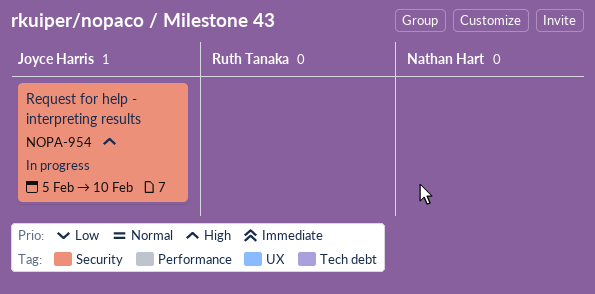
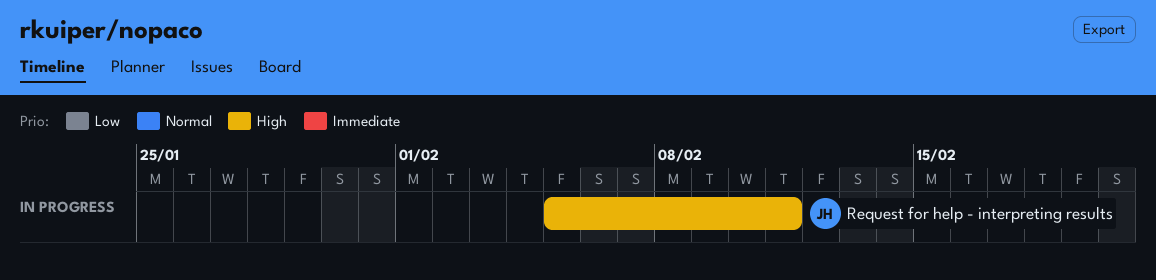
Request for help - interpreting results, due: Feb 10 -> Feb 11

